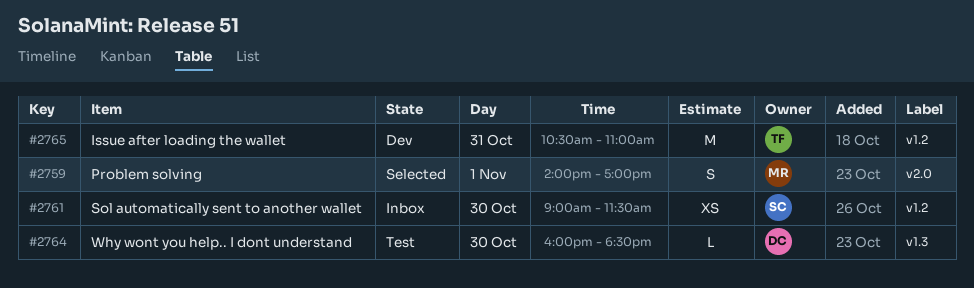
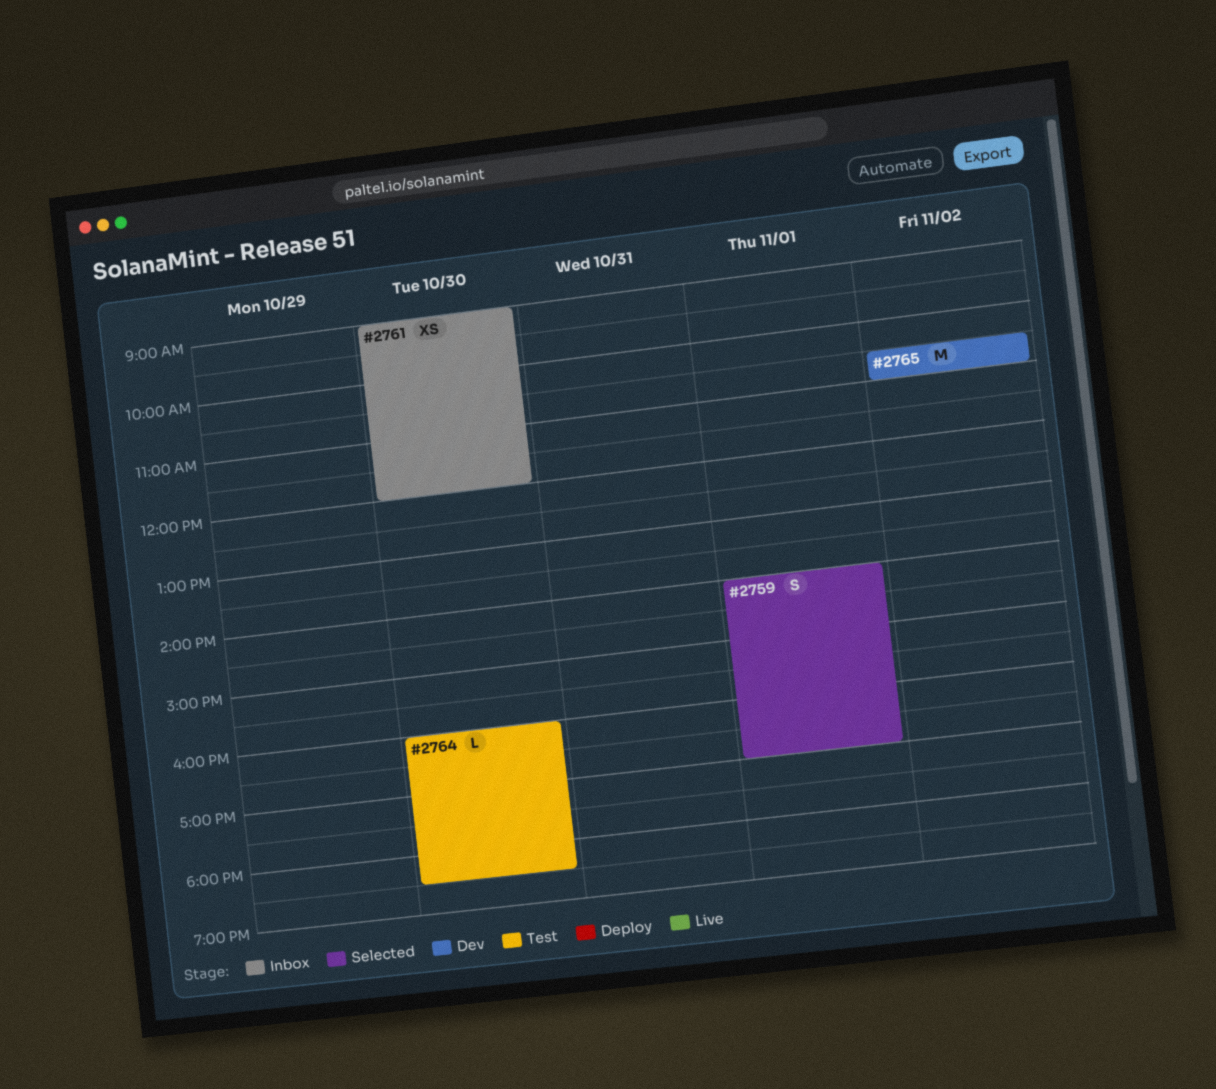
#2761, ends: 11:30 -> 12:00
#2765, day: Oct 31 -> Nov 2

